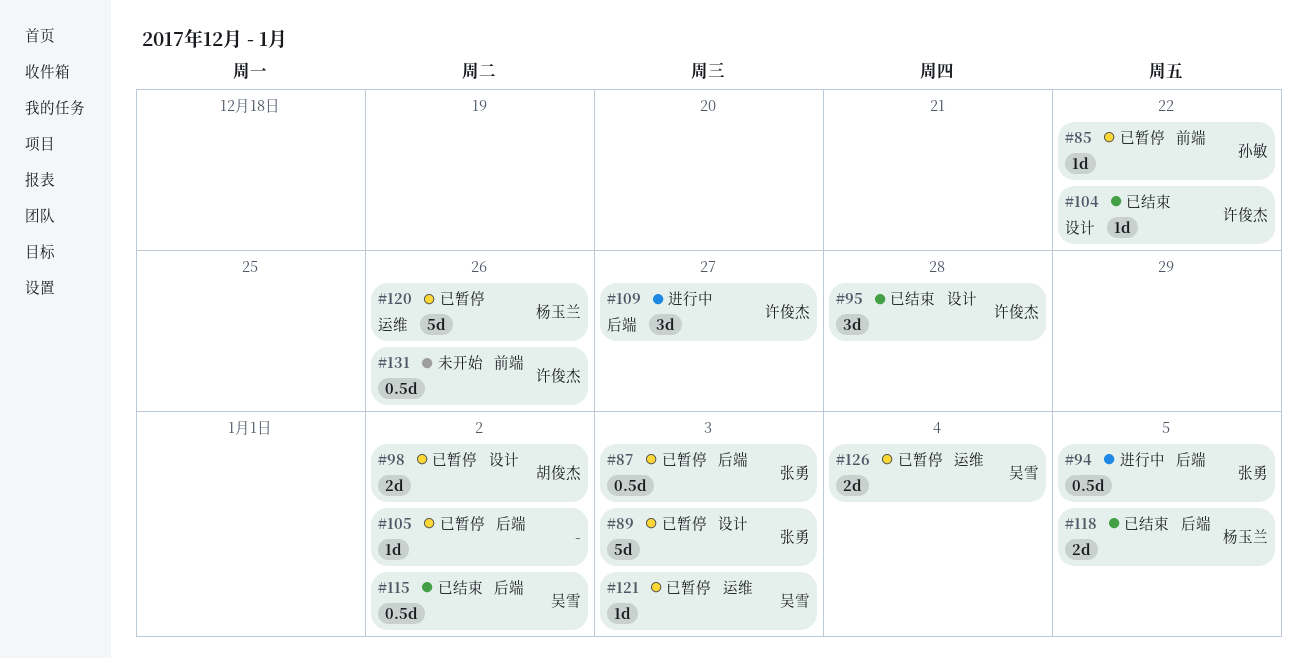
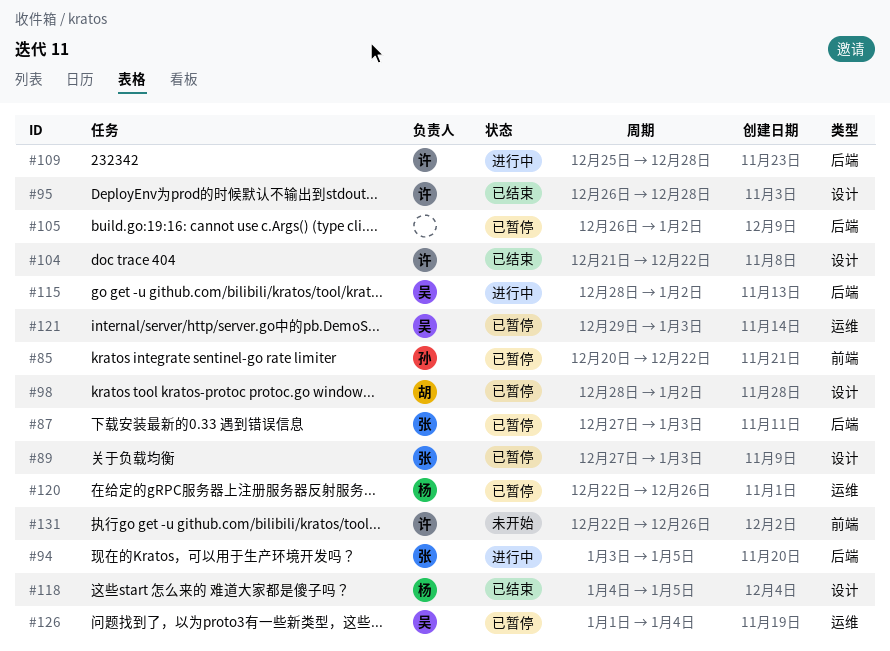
#109, due: Dec 27 -> Dec 28
#115, status: 已结束 -> 进行中
#118, label: 后端 -> 设计

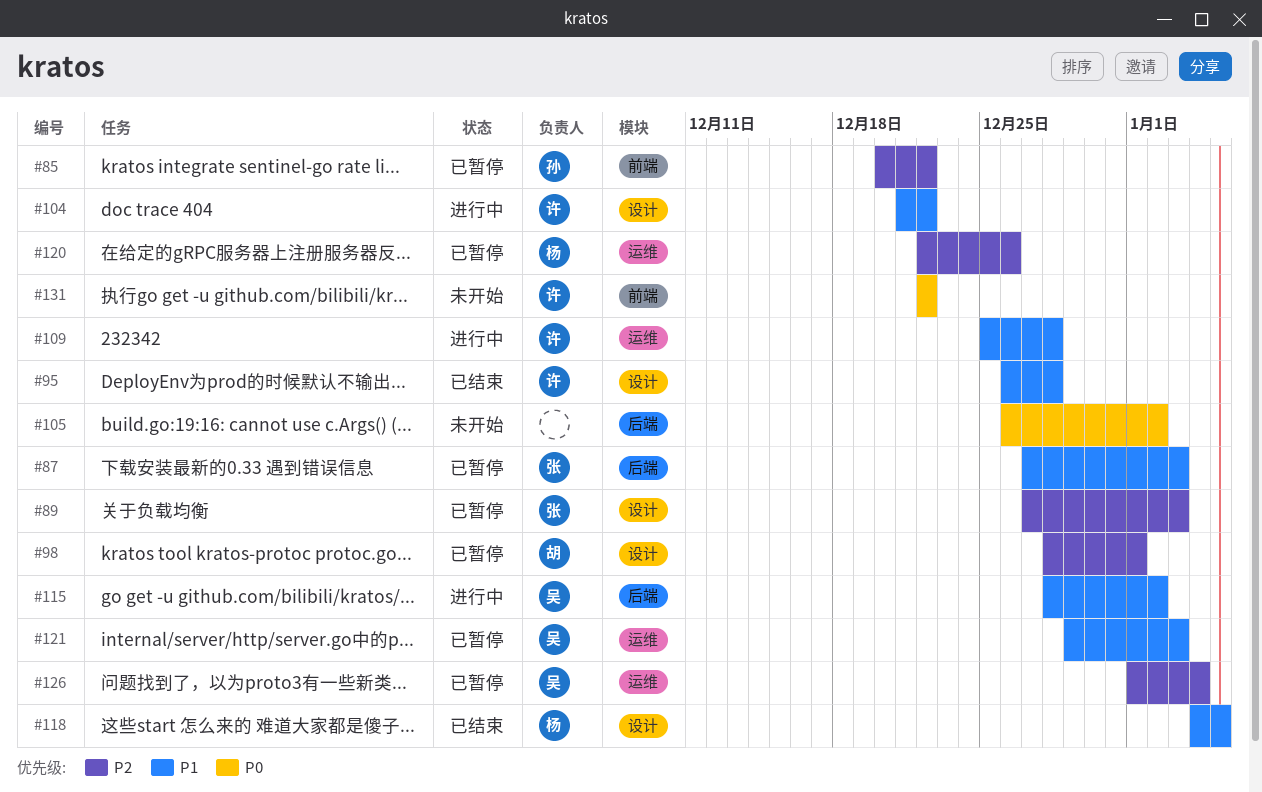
#94: present -> none
#98, due: Jan 2 -> Jan 1
#104, status: 已结束 -> 进行中
#105, status: 已暂停 -> 未开始
#109, label: 后端 -> 运维
#131, due: Dec 26 -> Dec 22

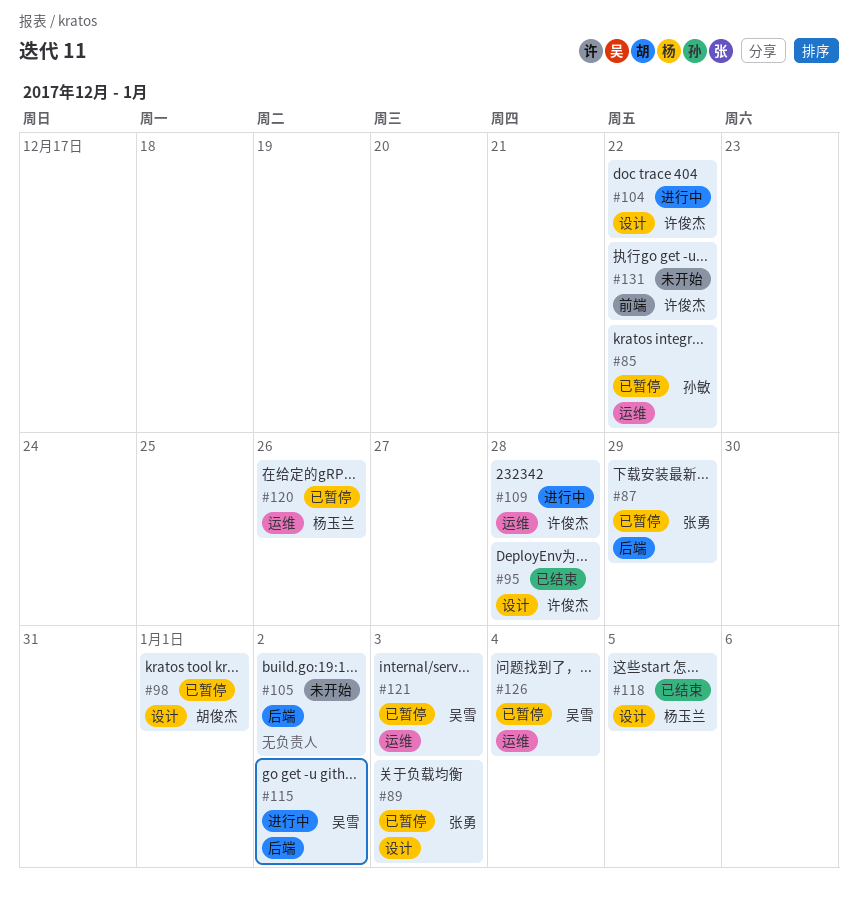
#85, label: 前端 -> 运维
#87, due: Jan 3 -> Dec 29

